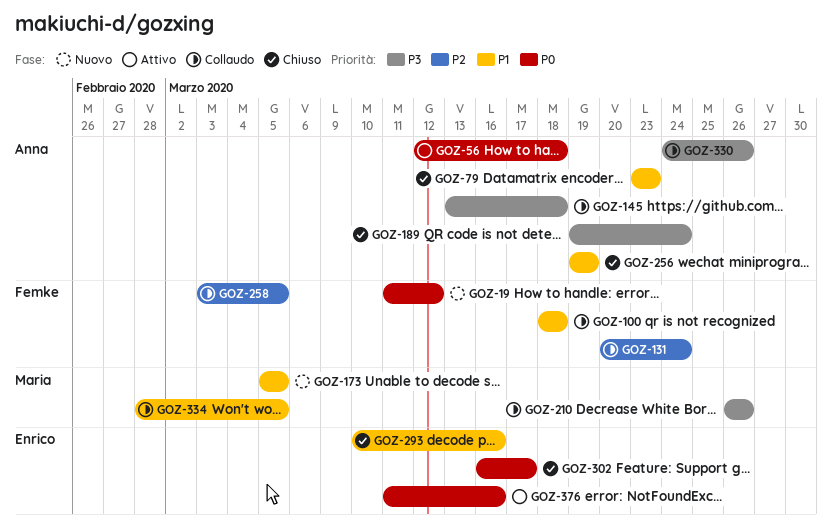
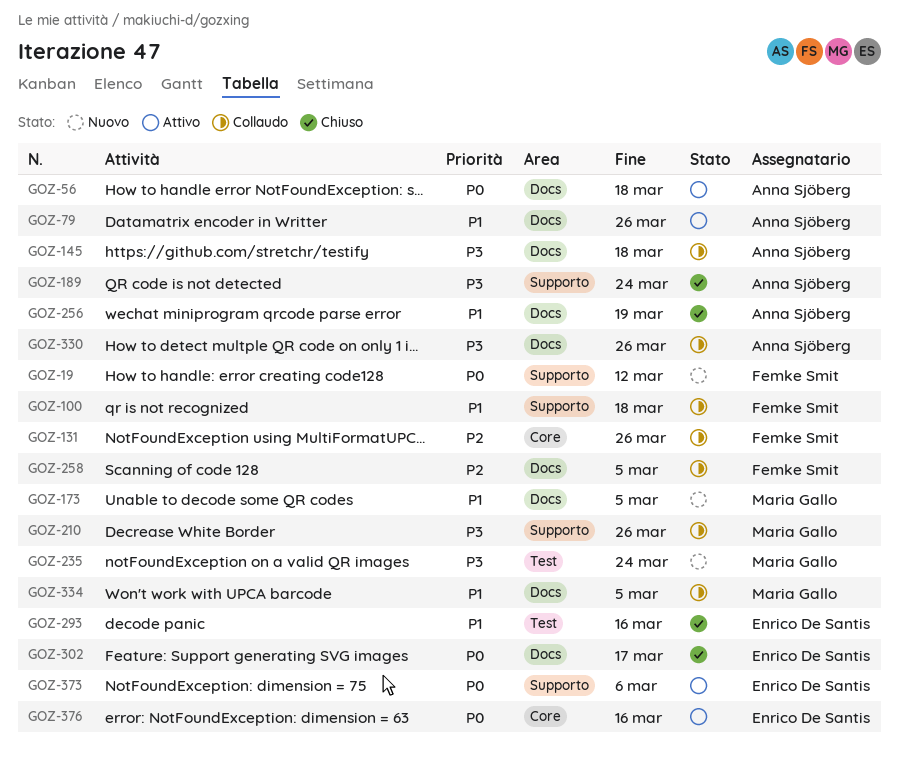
GOZ-79, status: Chiuso -> Attivo
GOZ-79, due: Mar 23 -> Mar 26
GOZ-131, due: Mar 24 -> Mar 26
GOZ-235: none -> present
GOZ-373: none -> present

